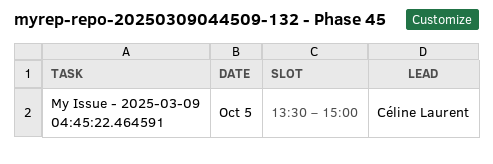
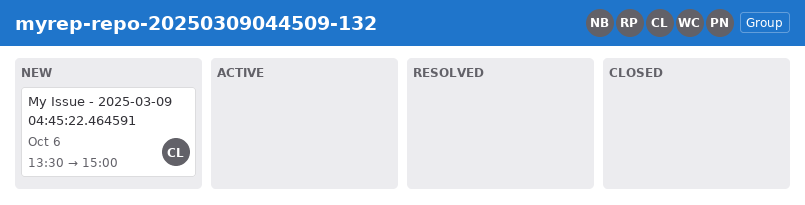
My Issue - 2025-03-09 04:45:22.464591, day: Oct 5 -> Oct 6

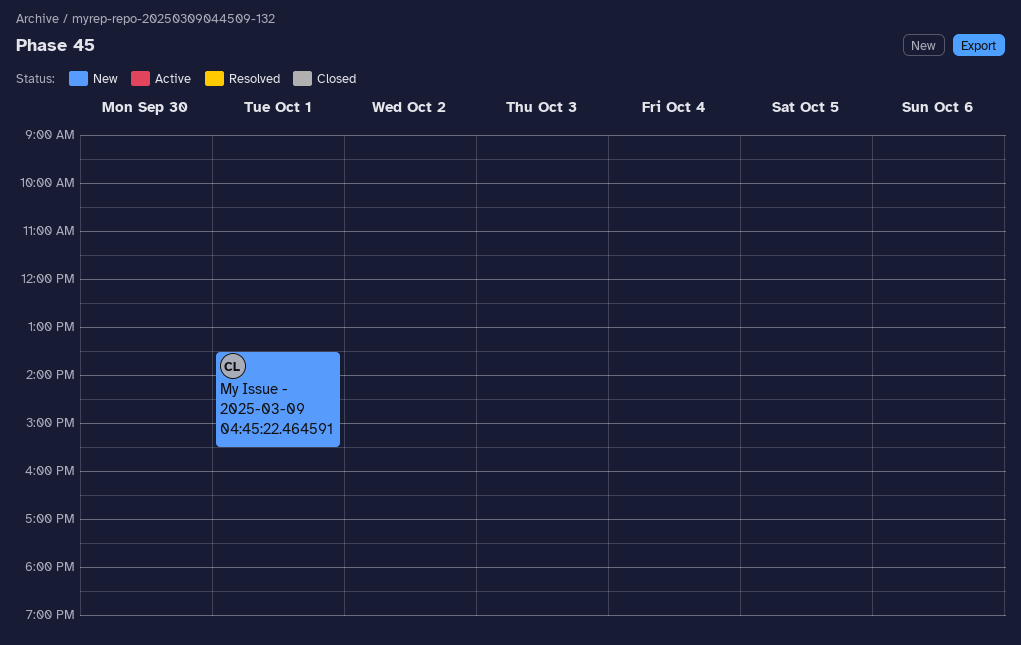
My Issue - 2025-03-09 04:45:22.464591, day: Oct 6 -> Oct 1
My Issue - 2025-03-09 04:45:22.464591, ends: 15:00 -> 15:30

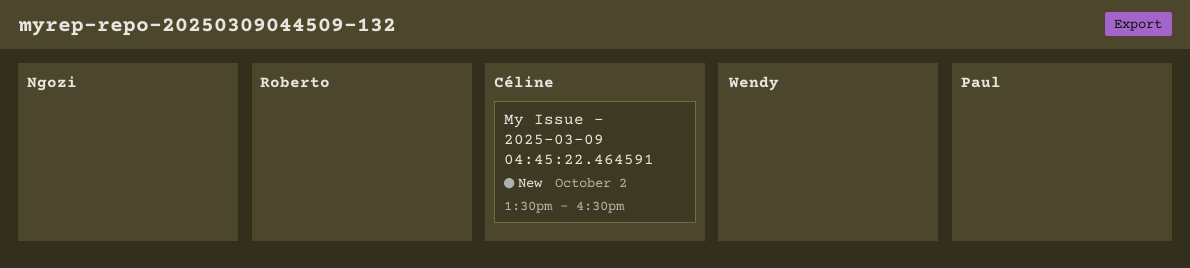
My Issue - 2025-03-09 04:45:22.464591, day: Oct 1 -> Oct 2
My Issue - 2025-03-09 04:45:22.464591, ends: 15:30 -> 16:30

